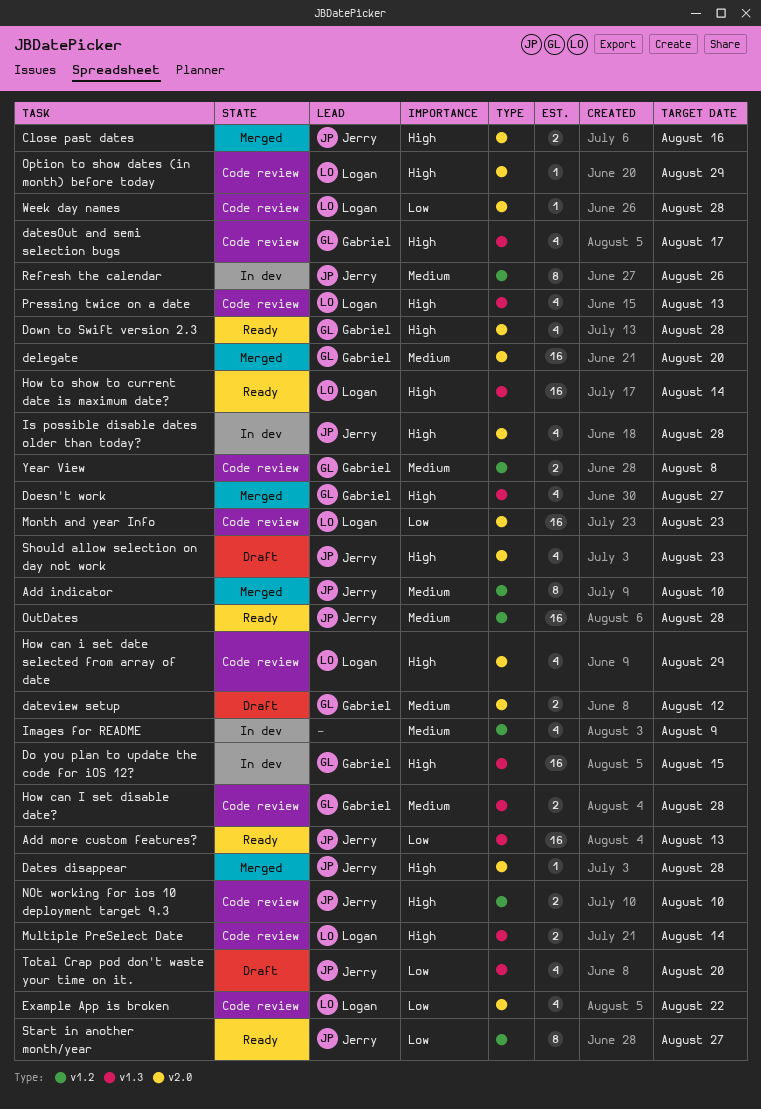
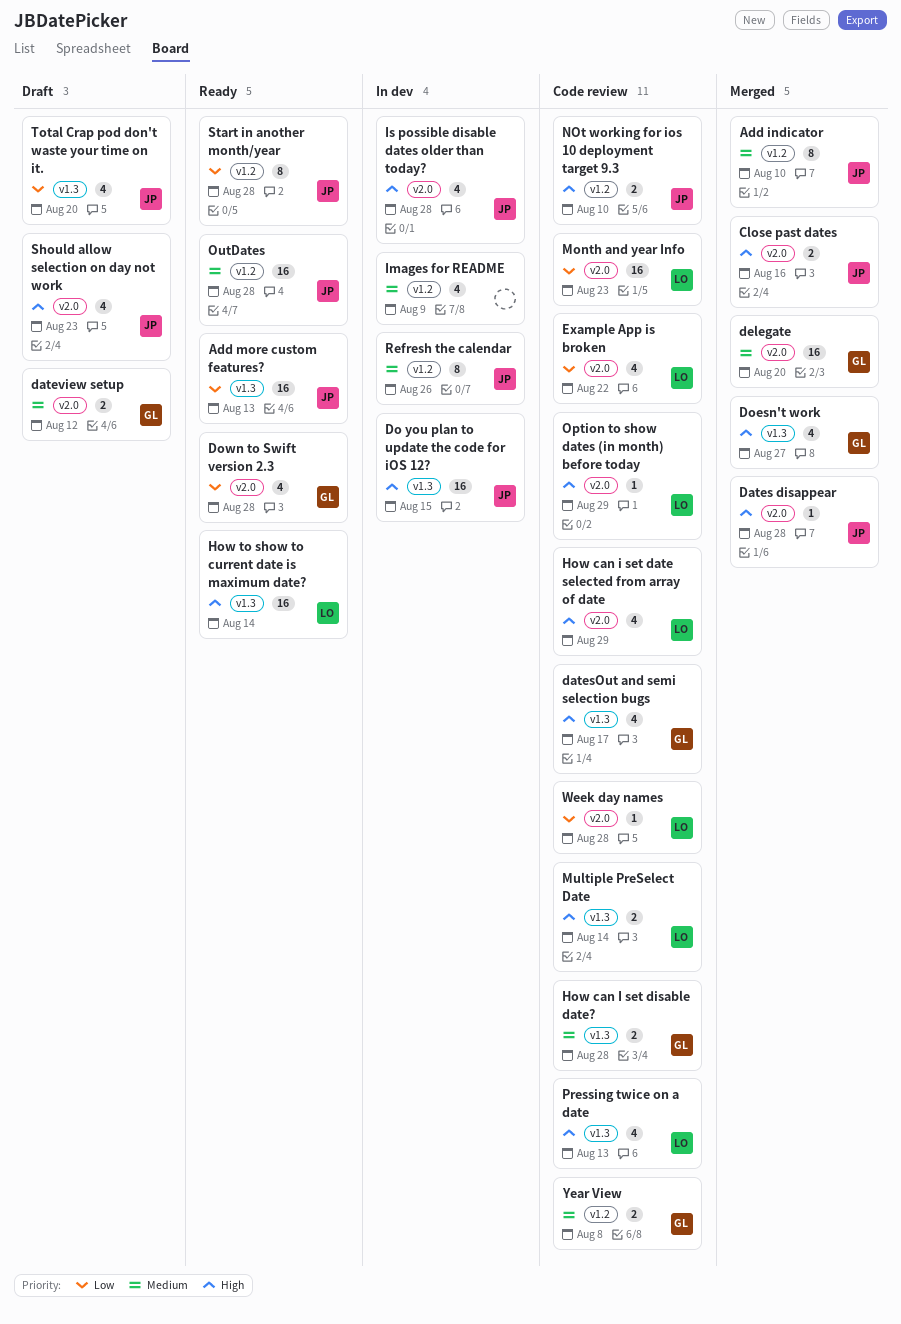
Do you plan to update the code for iOS 12?, owner: Gabriel -> Jerry
Down to Swift version 2.3, priority: High -> Low
Start in another month/year, due: Aug 27 -> Aug 28

